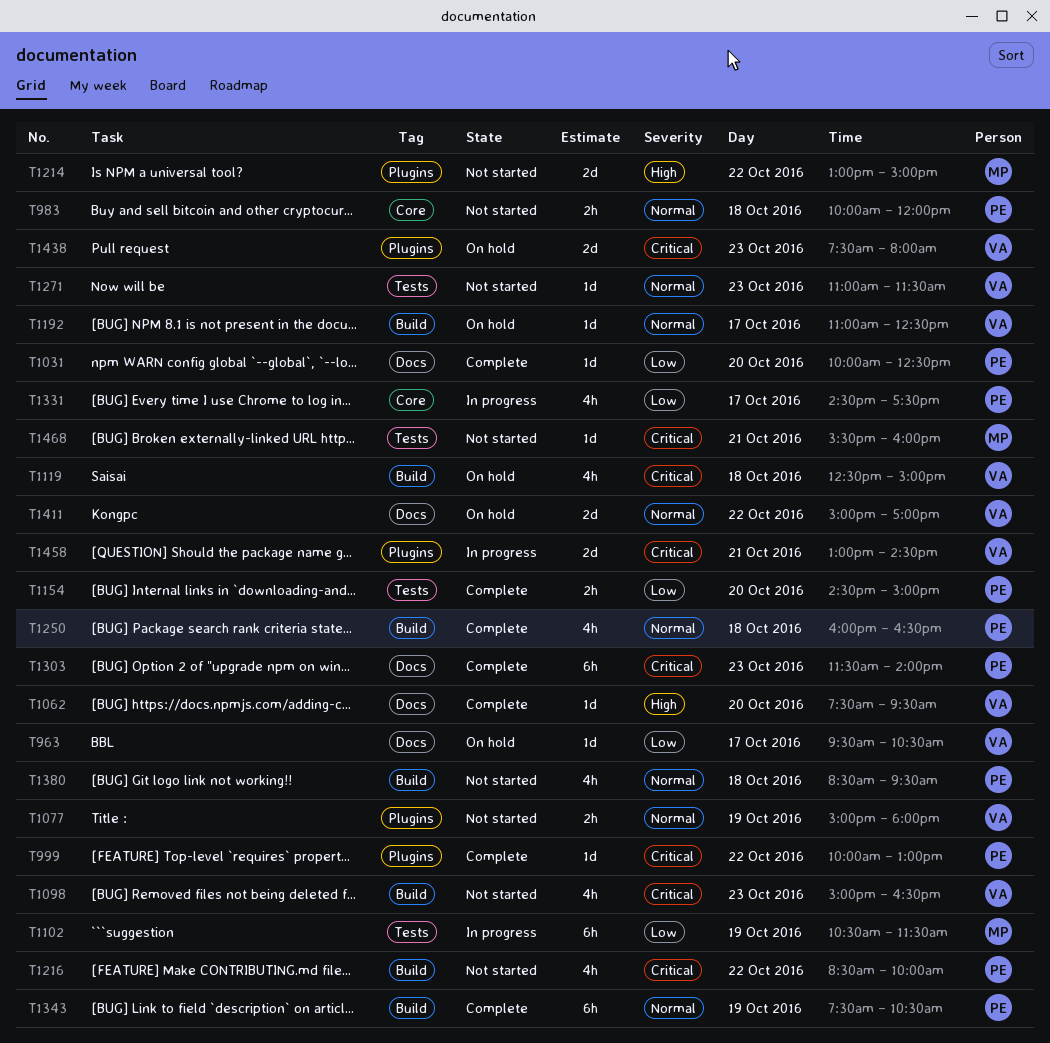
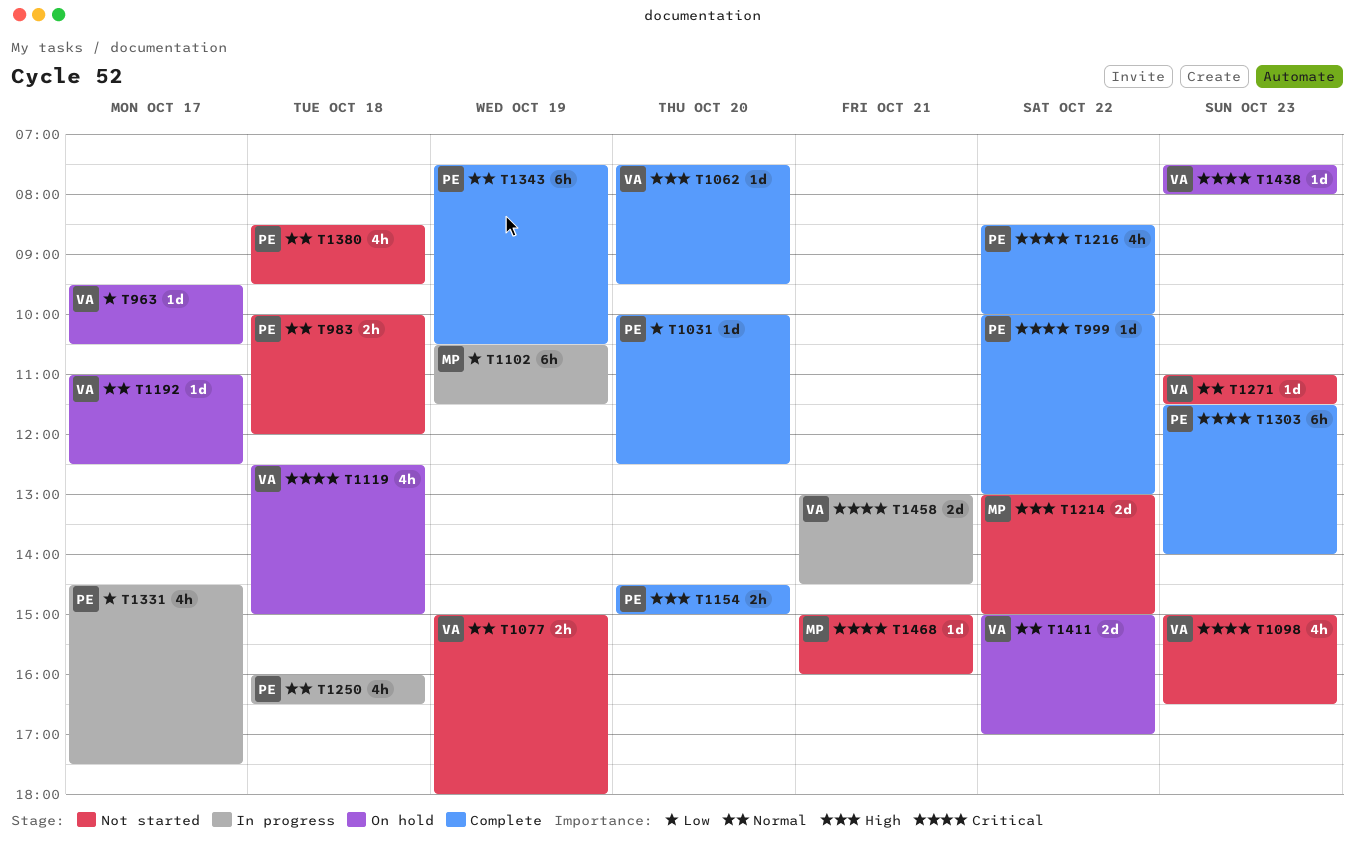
T1154, priority: Low -> High
T1216, status: Not started -> Complete
T1250, status: Complete -> In progress
T1438, estimate: 2d -> 1d
T1468, begins: 15:30 -> 15:00

